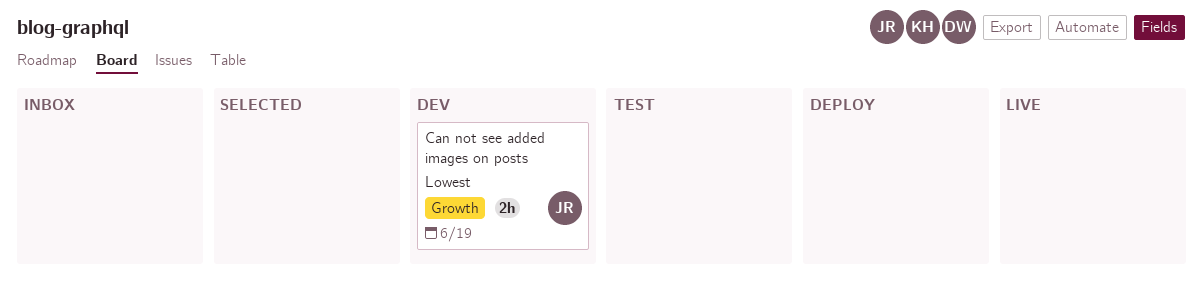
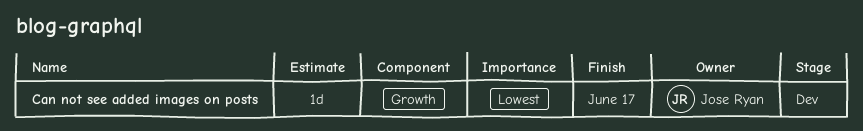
Can not see added images on posts, estimate: 2h -> 1d
Can not see added images on posts, due: Jun 19 -> Jun 17

